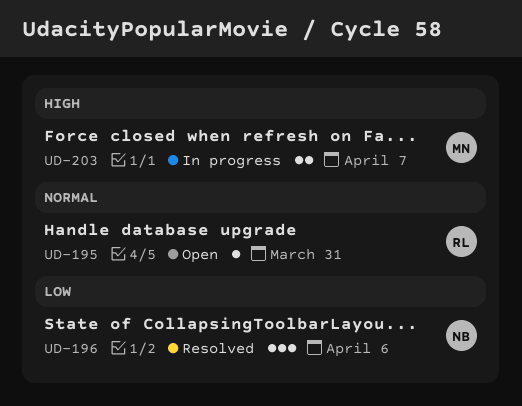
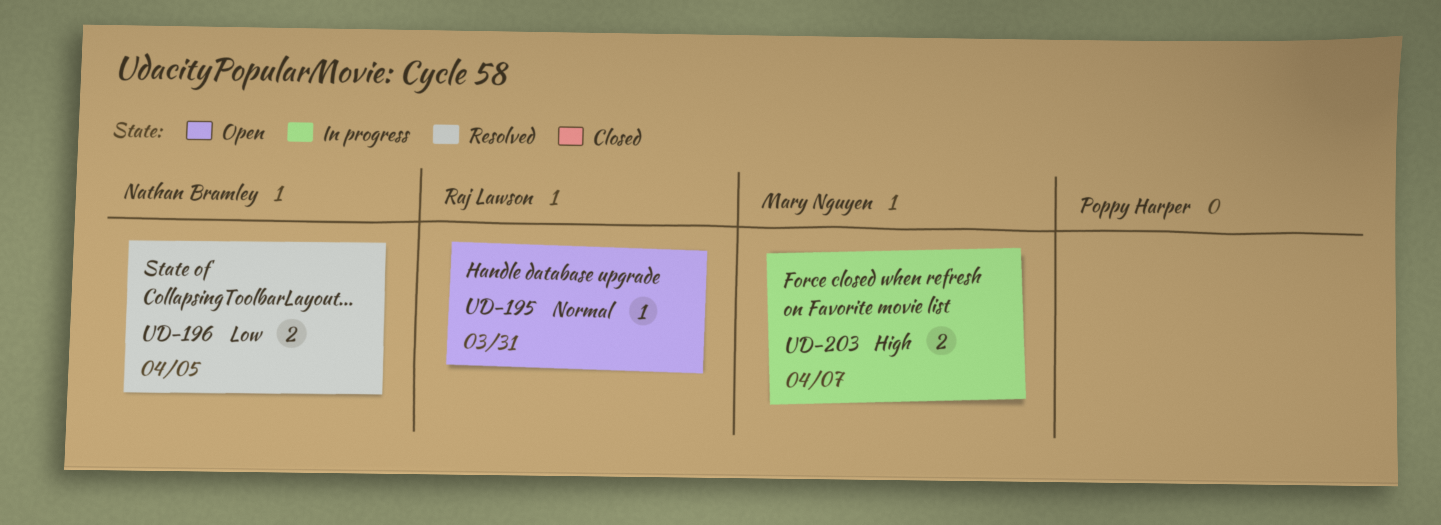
UD-196, estimate: 3 -> 2
UD-196, due: Apr 6 -> Apr 5

